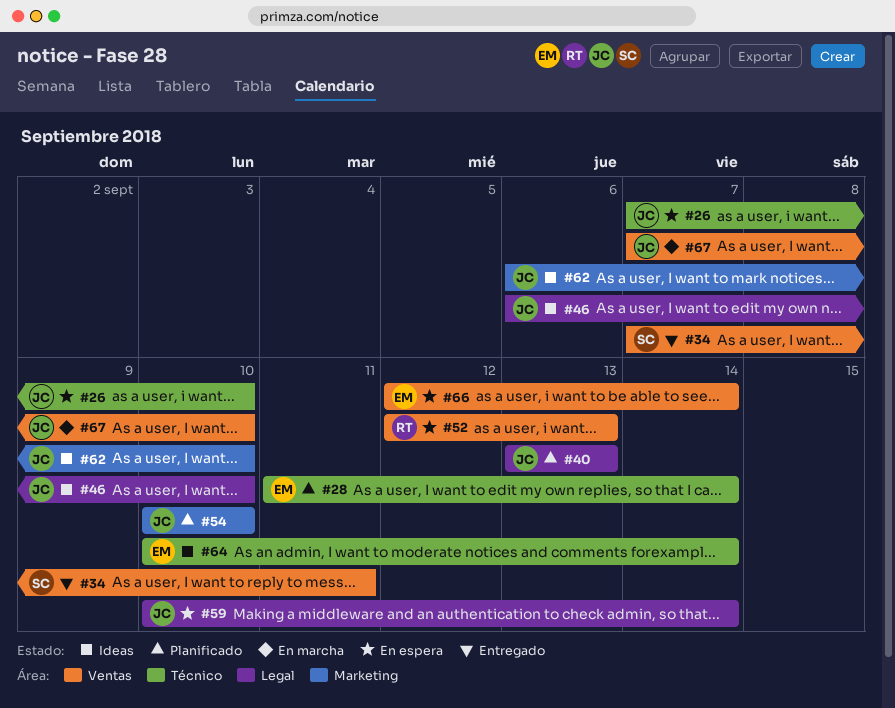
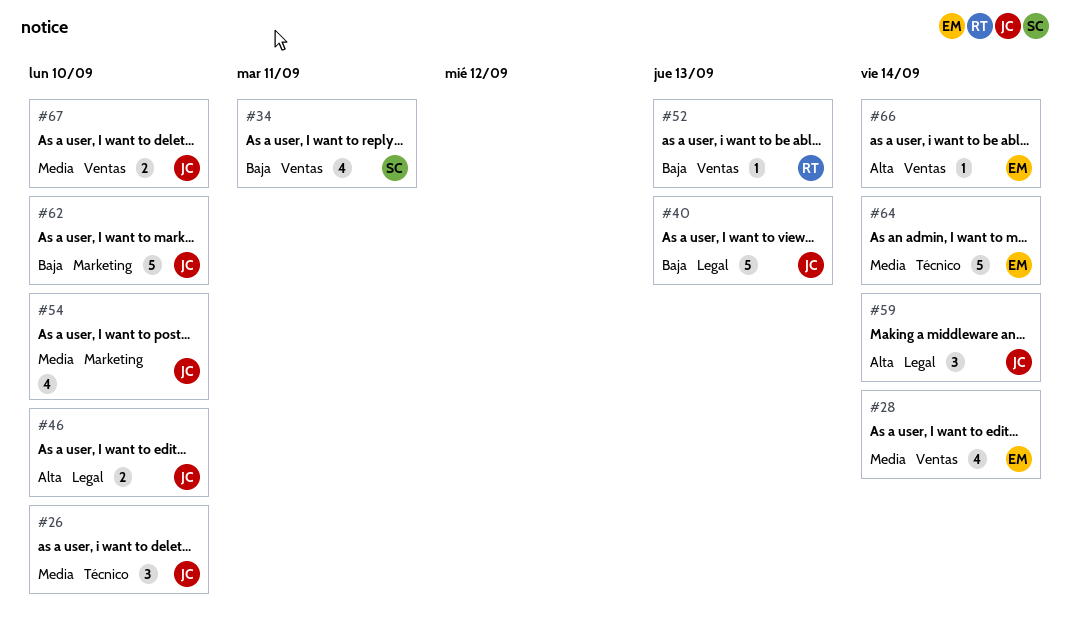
#28, label: Técnico -> Ventas

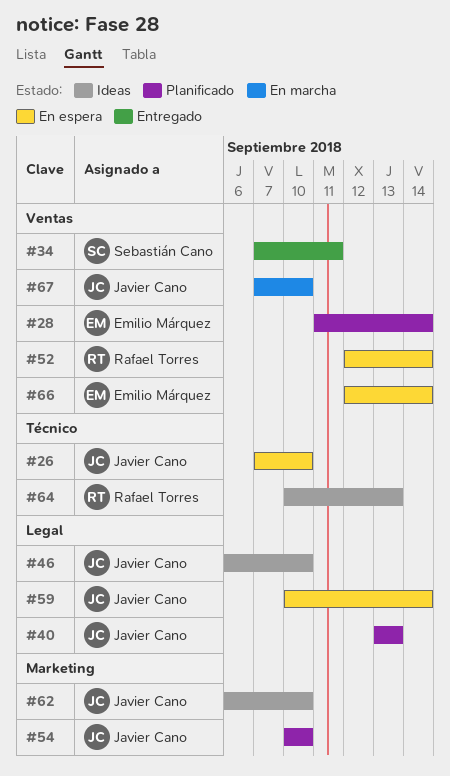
#52, due: Sep 13 -> Sep 14
#64, owner: Emilio Márquez -> Rafael Torres
#64, due: Sep 14 -> Sep 13

